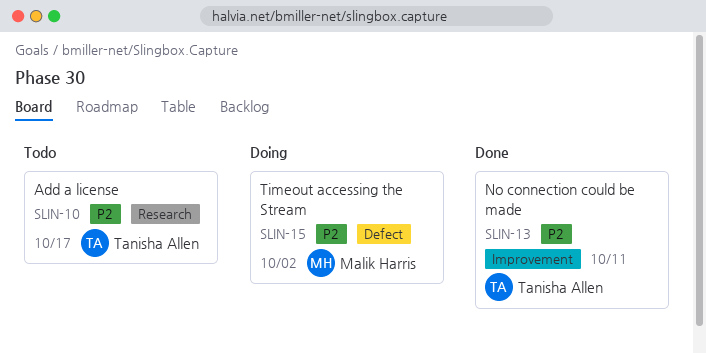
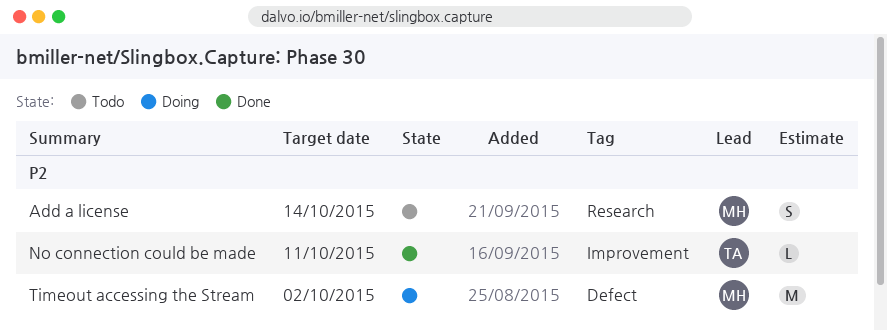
Add a license, owner: Tanisha Allen -> Malik Harris
Add a license, due: Oct 17 -> Oct 14

